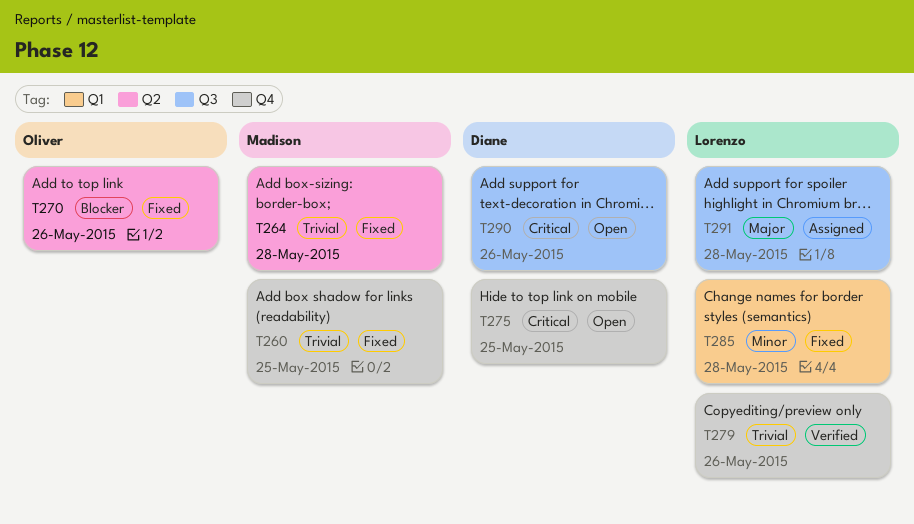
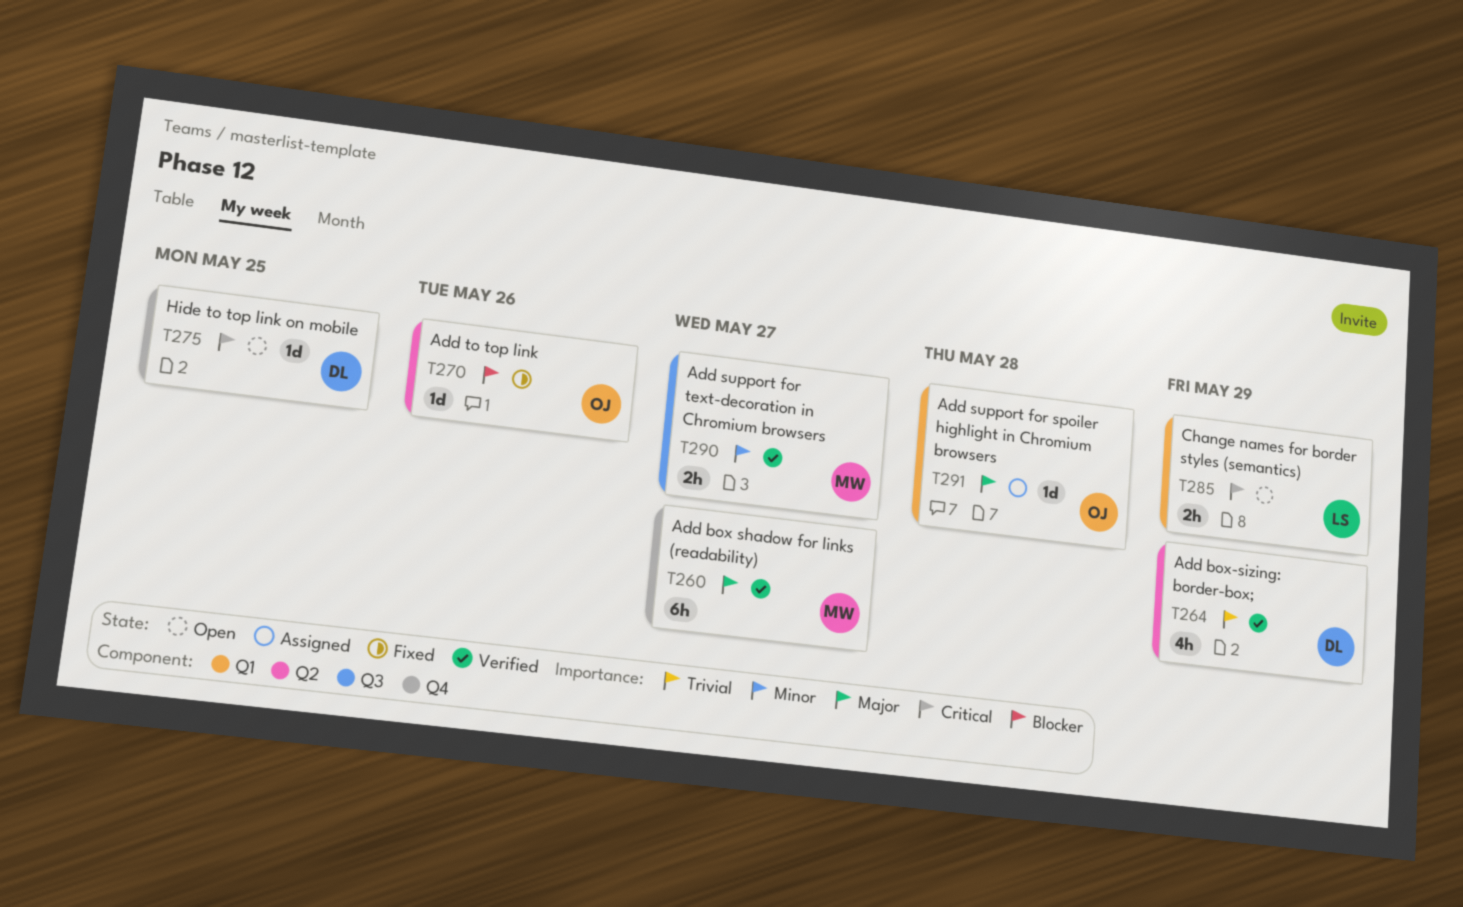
T260, status: Fixed -> Verified
T260, priority: Trivial -> Major
T260, due: May 25 -> May 27
T264, status: Fixed -> Verified
T264, owner: Madison -> Diane
T264, due: May 28 -> May 29
T279: present -> none
T285, status: Fixed -> Open
T285, priority: Minor -> Critical
T285, due: May 28 -> May 29
T290, status: Open -> Verified
T290, owner: Diane -> Madison
T290, priority: Critical -> Minor
T290, due: May 26 -> May 27
T291, owner: Lorenzo -> Oliver
T291, label: Q3 -> Q1

